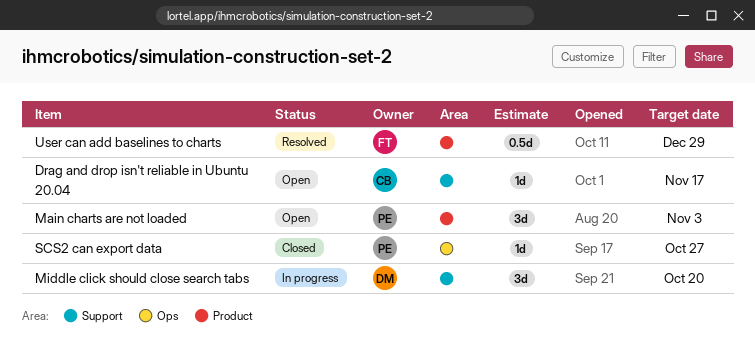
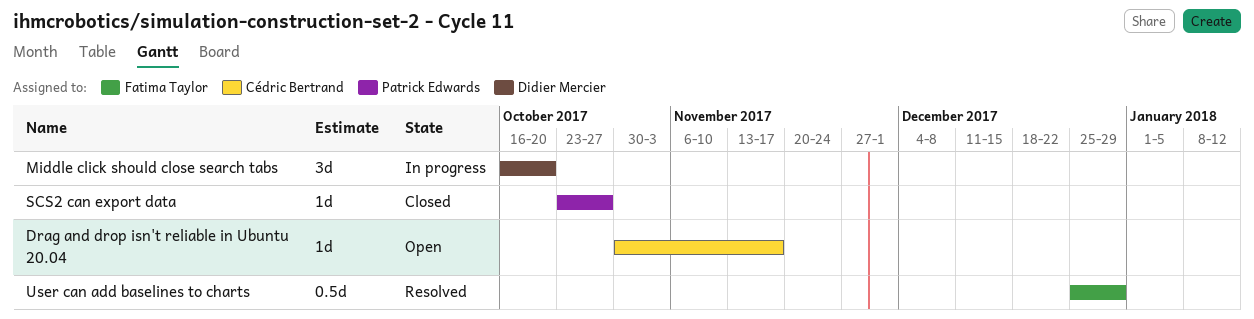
Main charts are not loaded: present -> none

